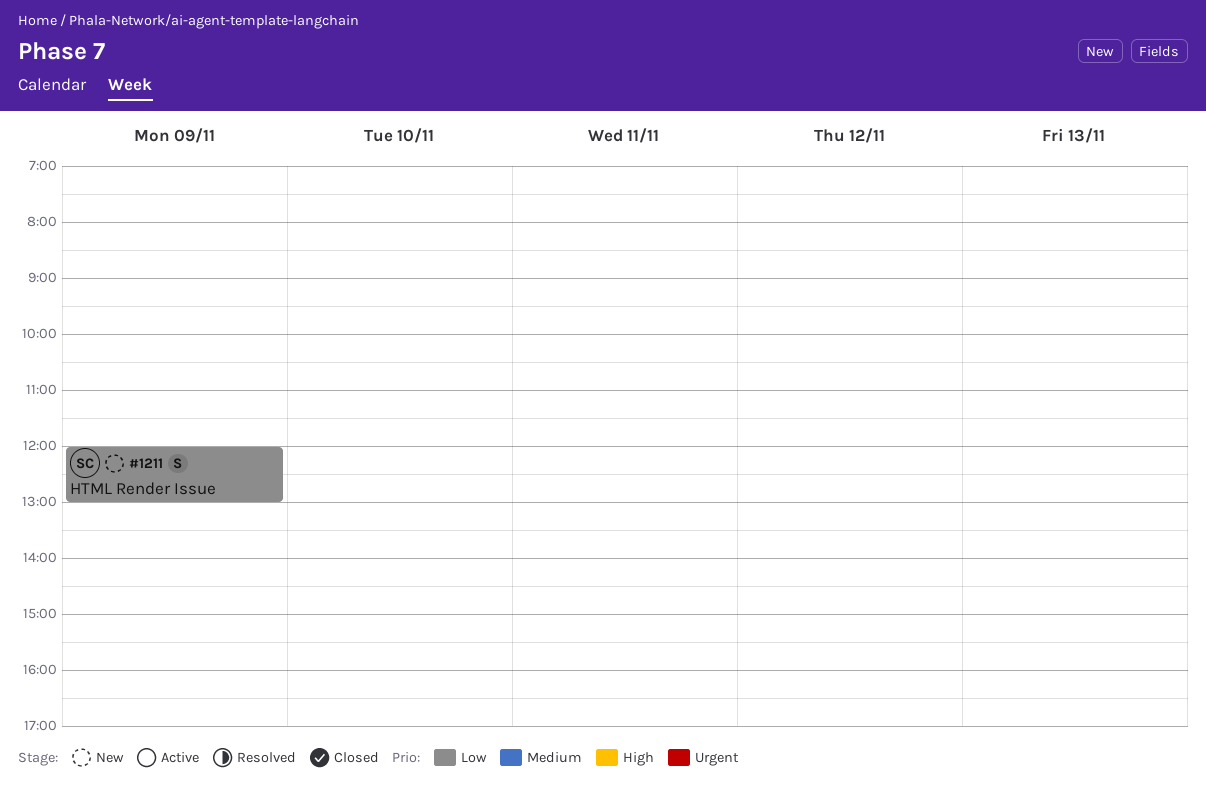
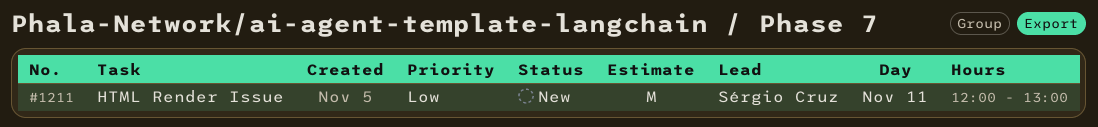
#1211, estimate: S -> M
#1211, day: Nov 9 -> Nov 11

